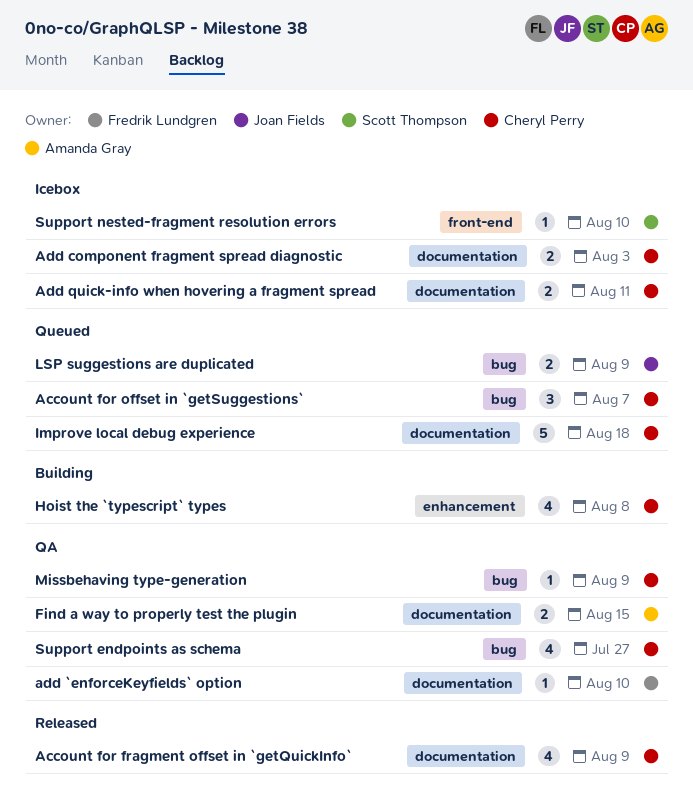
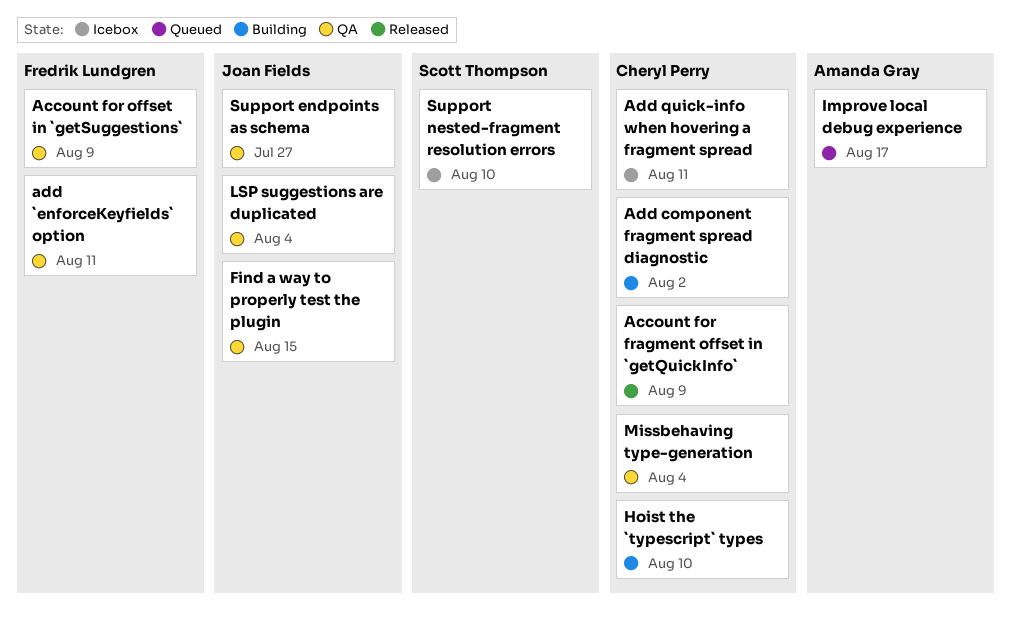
Account for offset in `getSuggestions`, status: Queued -> QA
Account for offset in `getSuggestions`, owner: Cheryl Perry -> Fredrik Lundgren
Account for offset in `getSuggestions`, due: Aug 7 -> Aug 9
add `enforceKeyfields` option, due: Aug 10 -> Aug 11
Add component fragment spread diagnostic, status: Icebox -> Building
Add component fragment spread diagnostic, due: Aug 3 -> Aug 2
Find a way to properly test the plugin, owner: Amanda Gray -> Joan Fields
Hoist the `typescript` types, due: Aug 8 -> Aug 10
Improve local debug experience, owner: Cheryl Perry -> Amanda Gray
Improve local debug experience, due: Aug 18 -> Aug 17
LSP suggestions are duplicated, status: Queued -> QA
LSP suggestions are duplicated, due: Aug 9 -> Aug 4
Missbehaving type-generation, due: Aug 9 -> Aug 4
Support endpoints as schema, owner: Cheryl Perry -> Joan Fields

